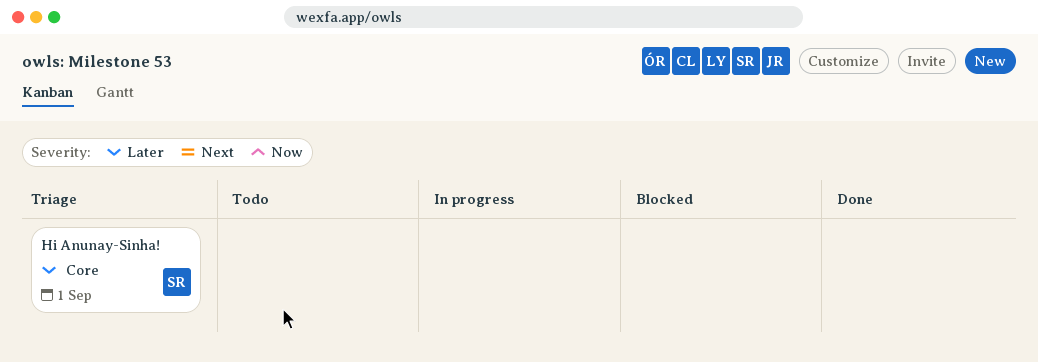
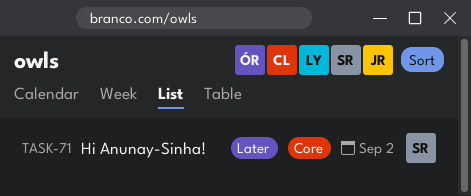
Hi Anunay-Sinha!, due: Sep 1 -> Sep 2

